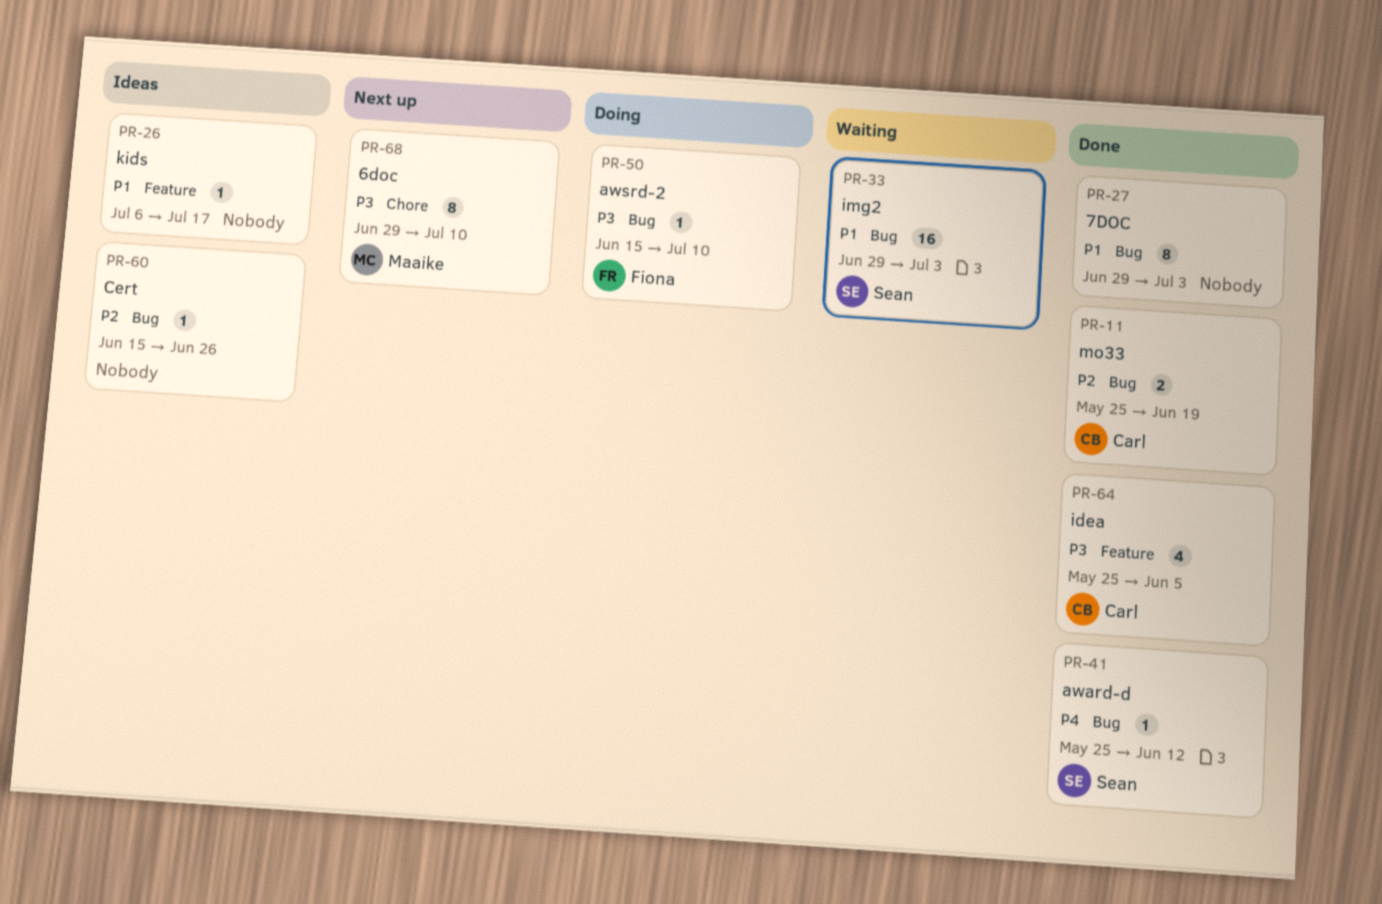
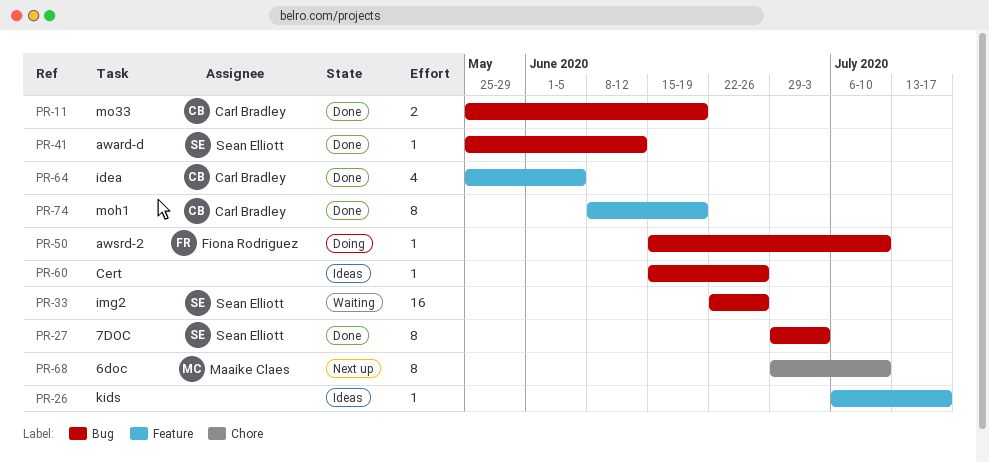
PR-27, owner: none -> Sean Elliott
PR-33, start: Jun 29 -> Jun 22
PR-33, due: Jul 3 -> Jun 26
PR-74: none -> present

